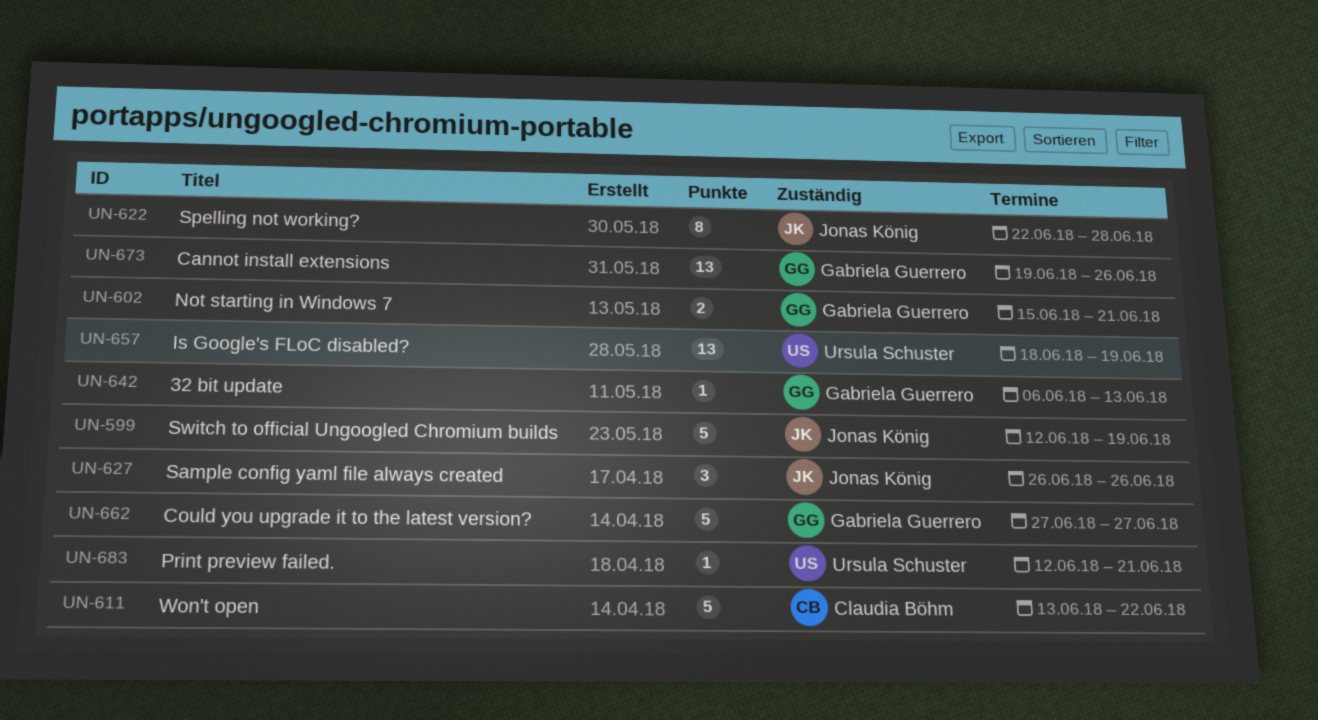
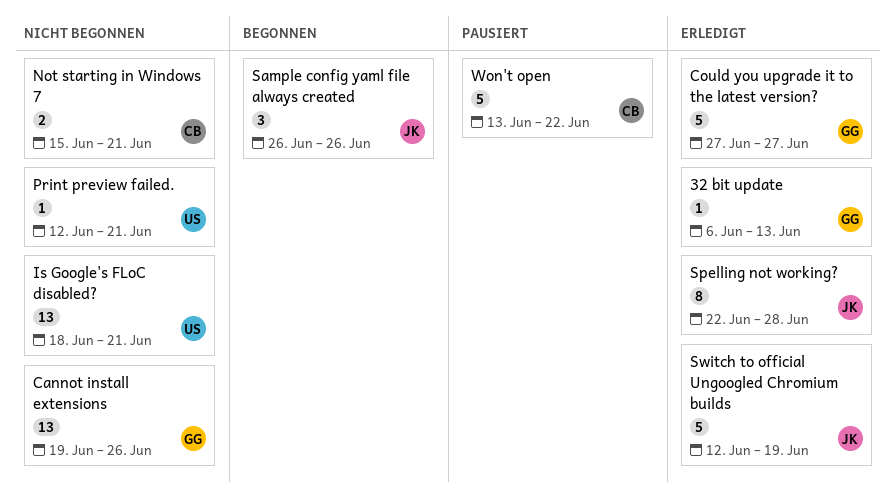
Is Google's FLoC disabled?, due: Jun 19 -> Jun 21
Not starting in Windows 7, owner: Gabriela Guerrero -> Claudia Böhm

